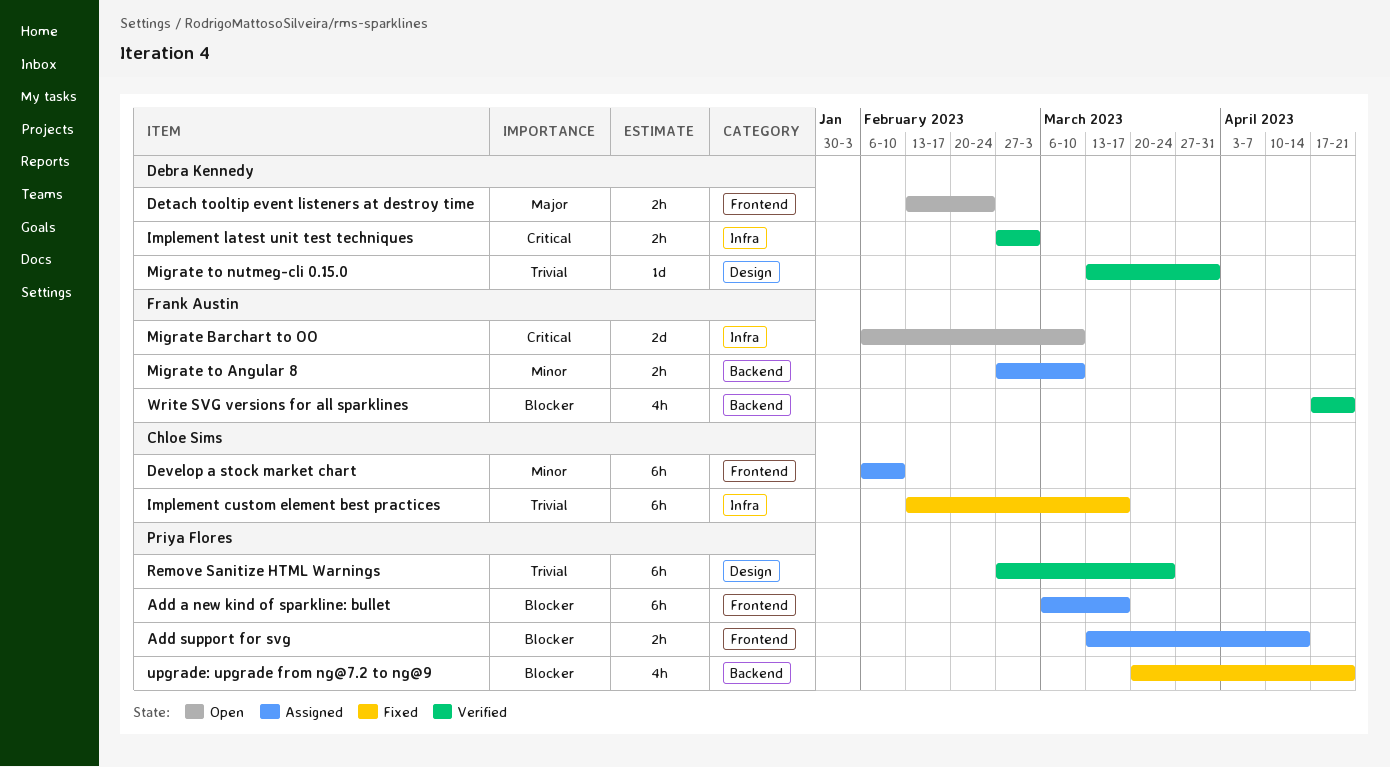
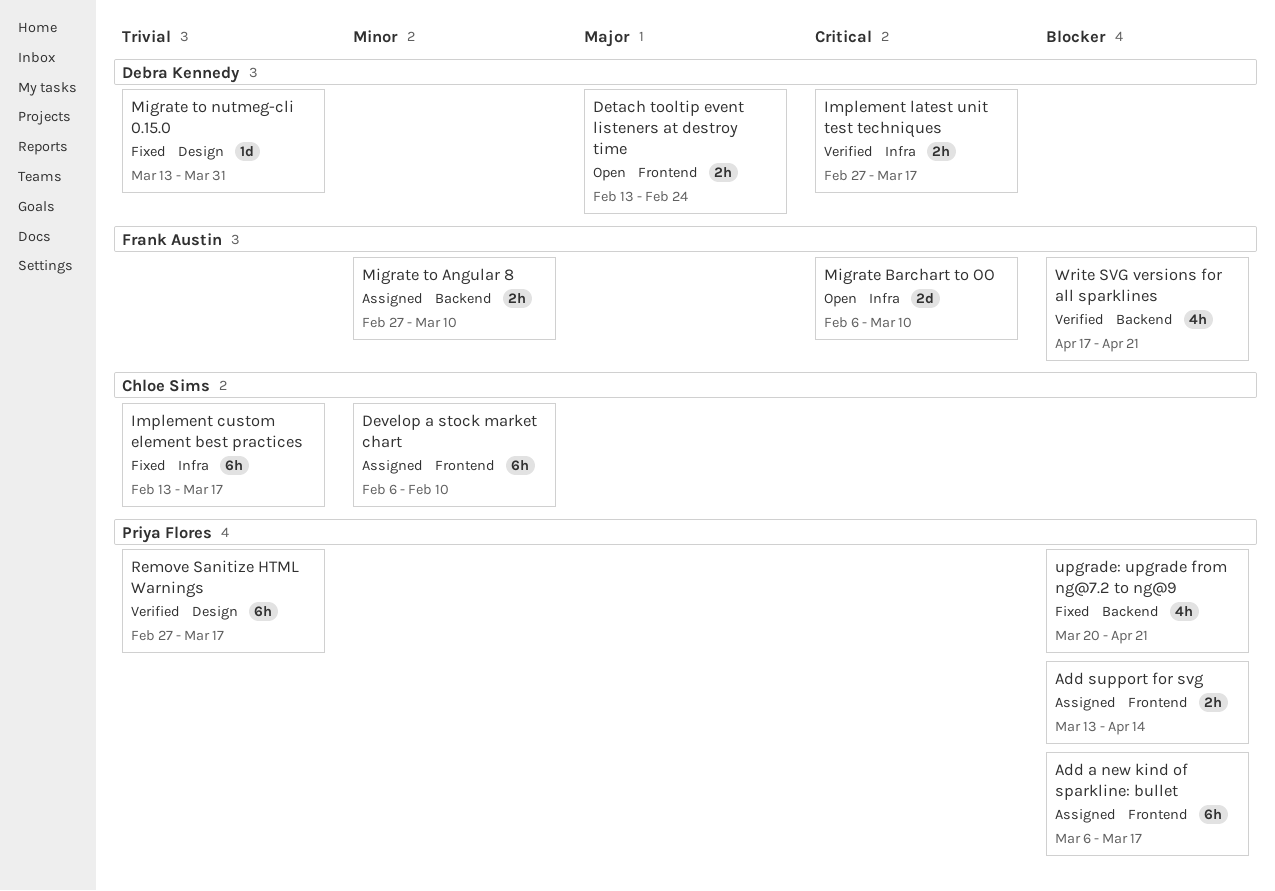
Implement latest unit test techniques, due: Mar 3 -> Mar 17
Migrate to nutmeg-cli 0.15.0, status: Verified -> Fixed
Remove Sanitize HTML Warnings, due: Mar 24 -> Mar 17

